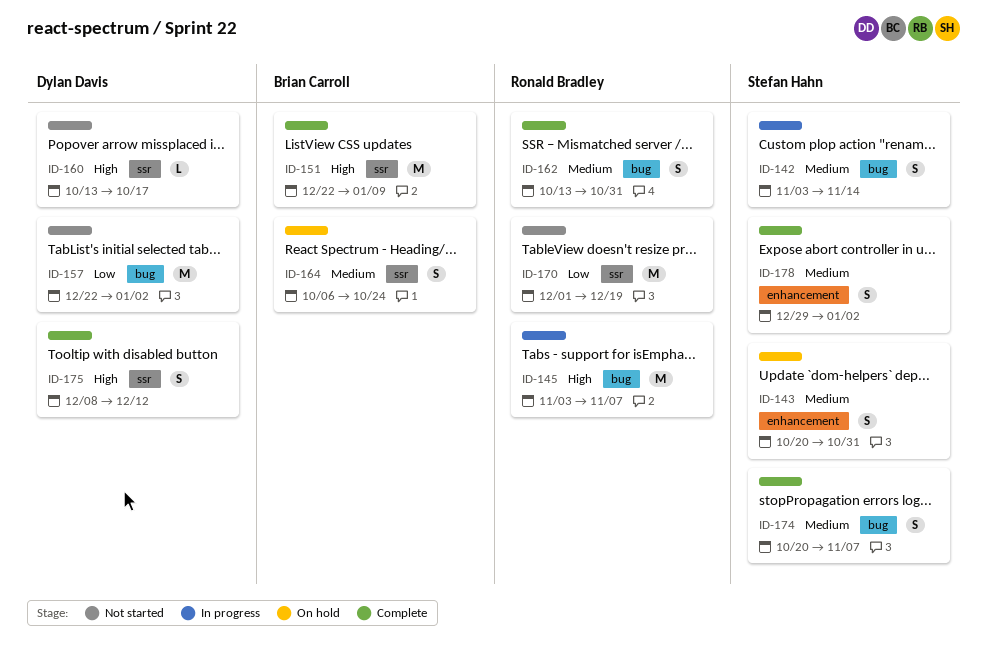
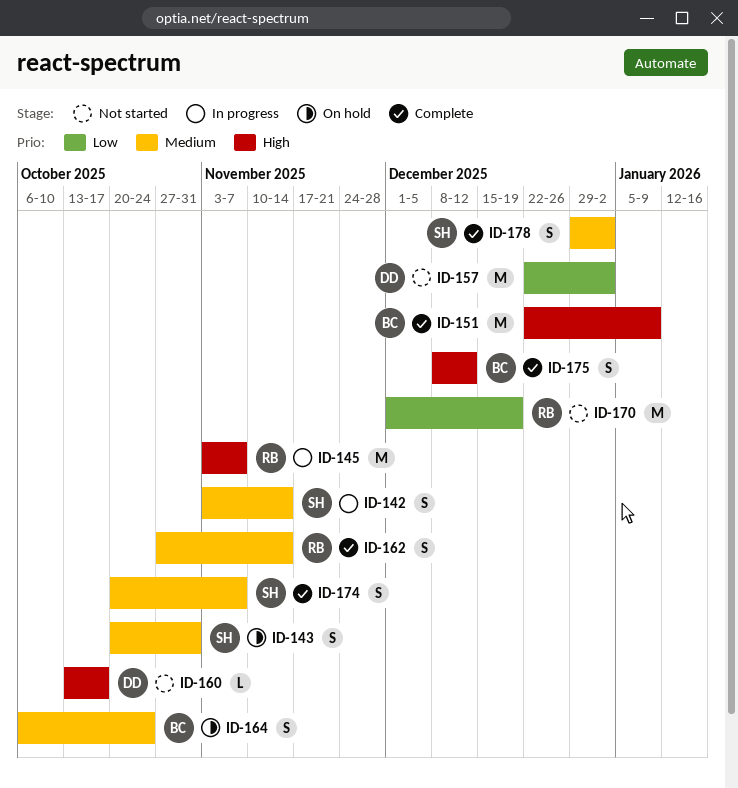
ID-162, start: Oct 13 -> Oct 27
ID-162, due: Oct 31 -> Nov 14
ID-175, owner: Dylan Davis -> Brian Carroll

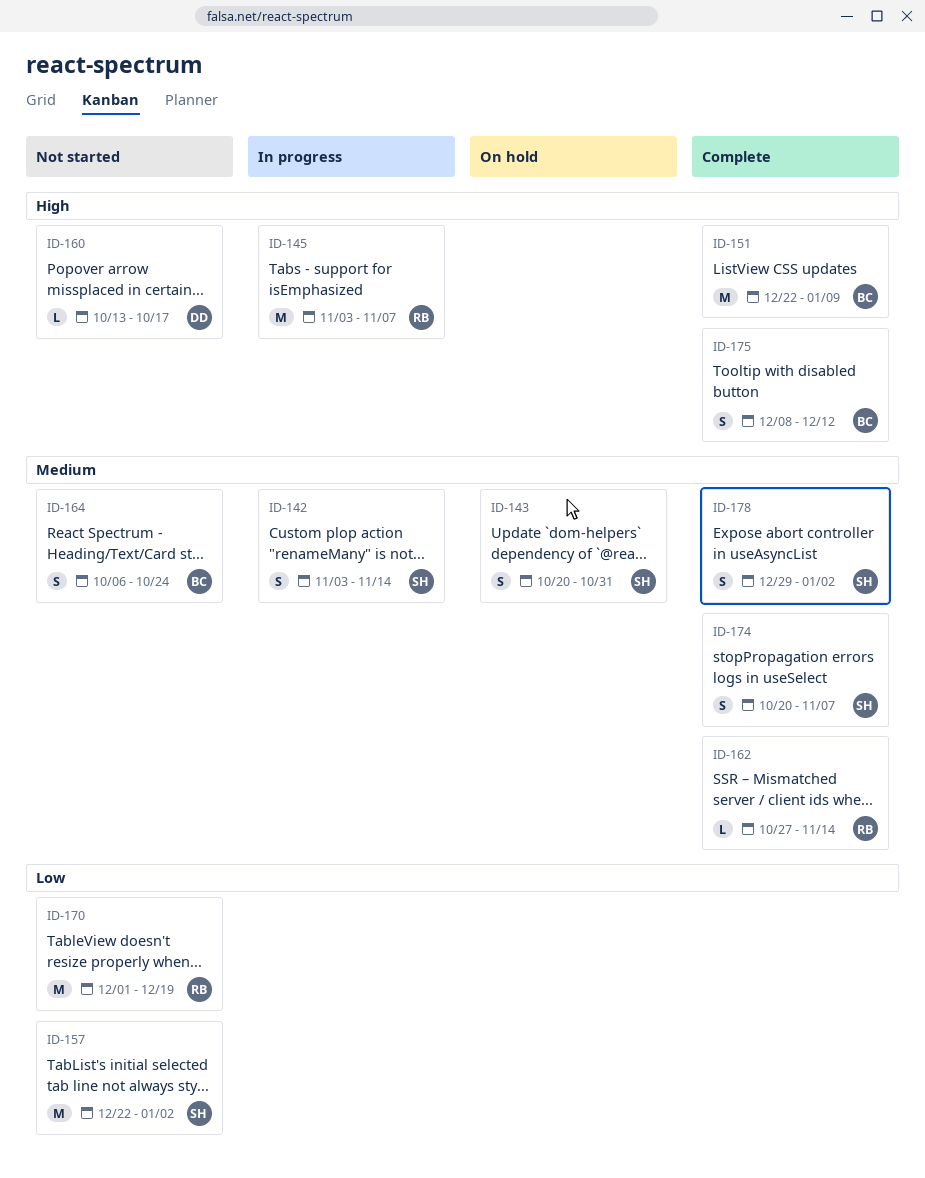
ID-157, owner: DD -> SH
ID-162, estimate: S -> L
ID-164, status: On hold -> Not started

